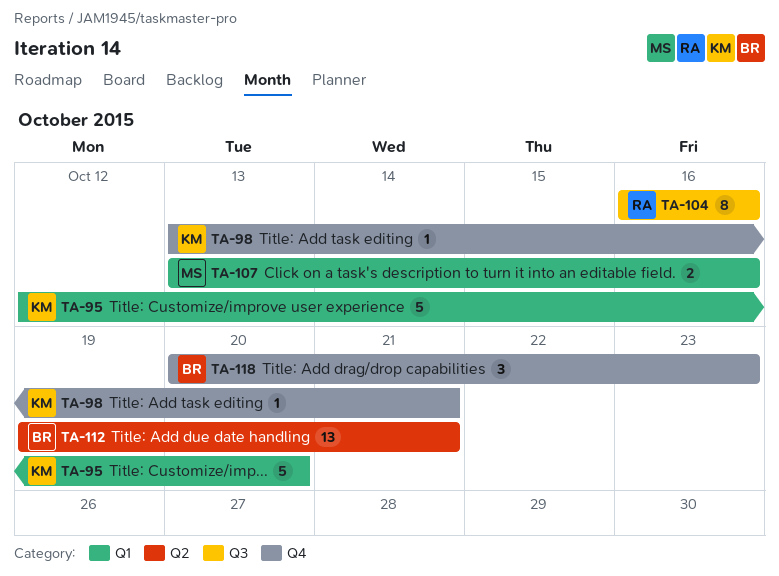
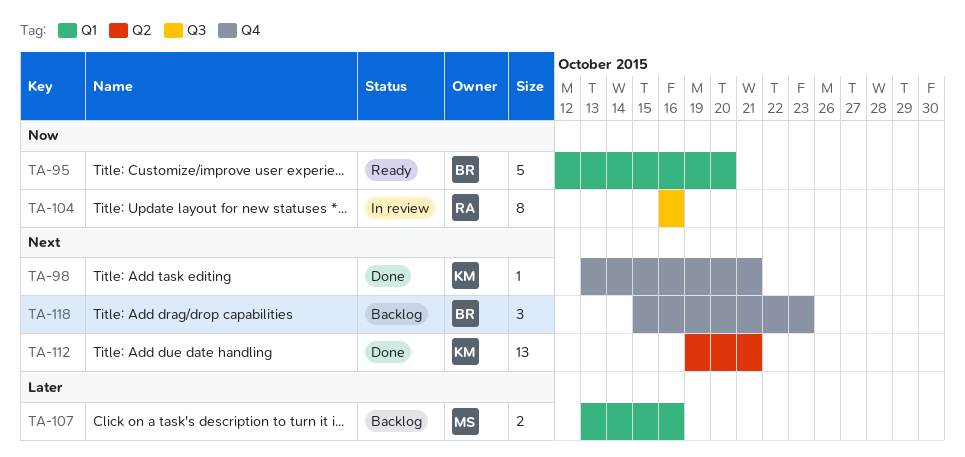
TA-95, owner: KM -> BR
TA-112, owner: BR -> KM
TA-118, start: Oct 20 -> Oct 15

